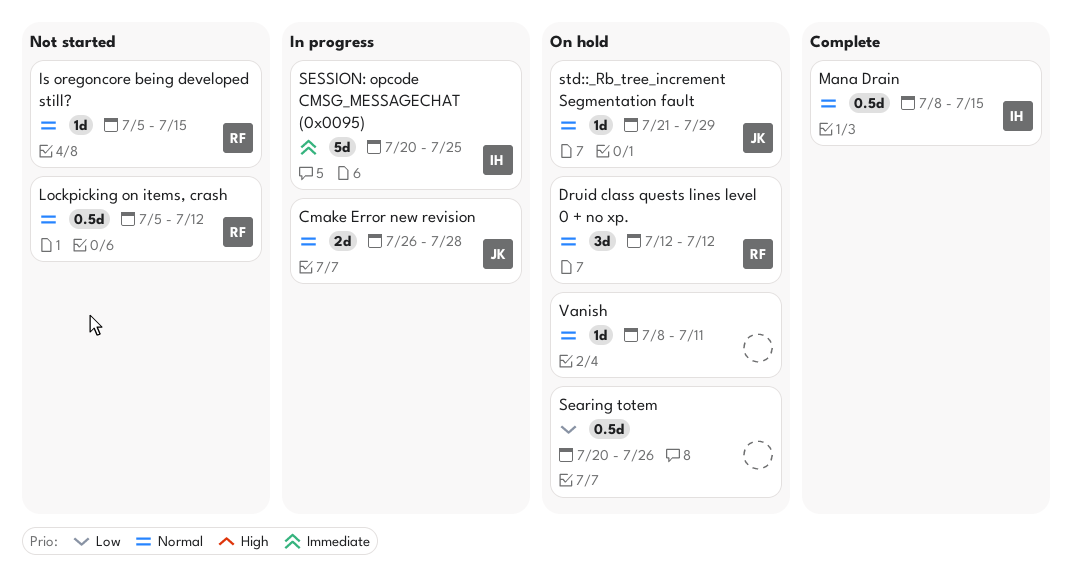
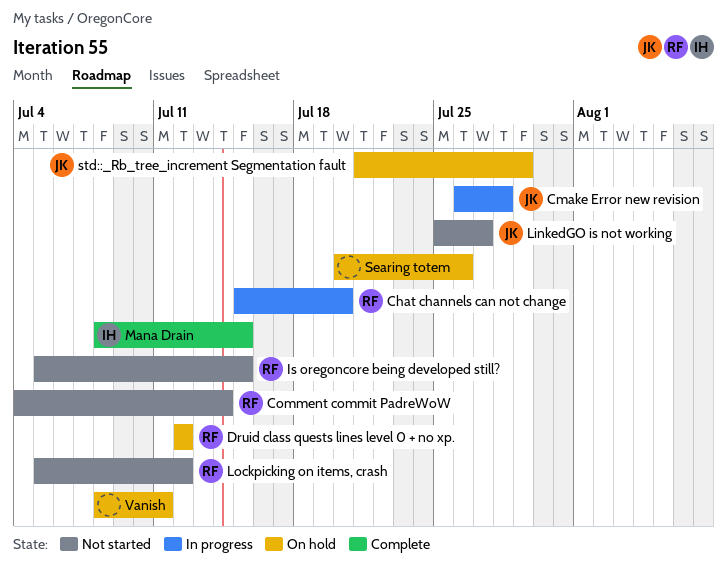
Chat channels can not change: none -> present
Comment commit PadreWoW: none -> present
LinkedGO is not working: none -> present
SESSION: opcode CMSG_MESSAGECHAT (0x0095): present -> none

